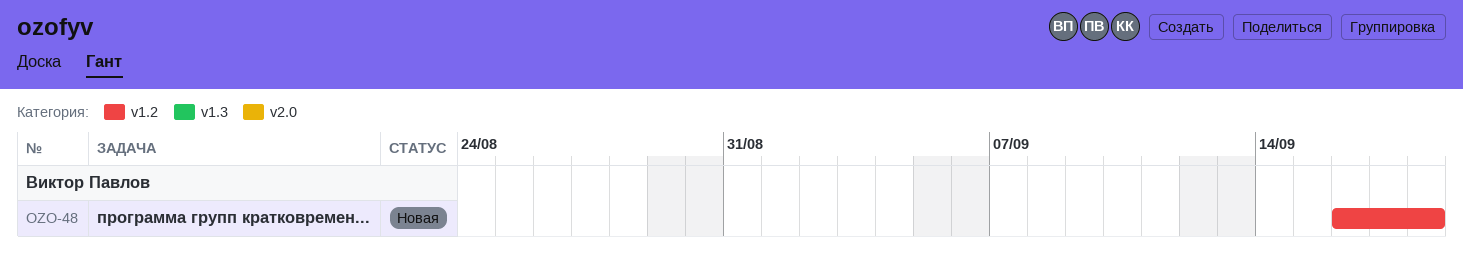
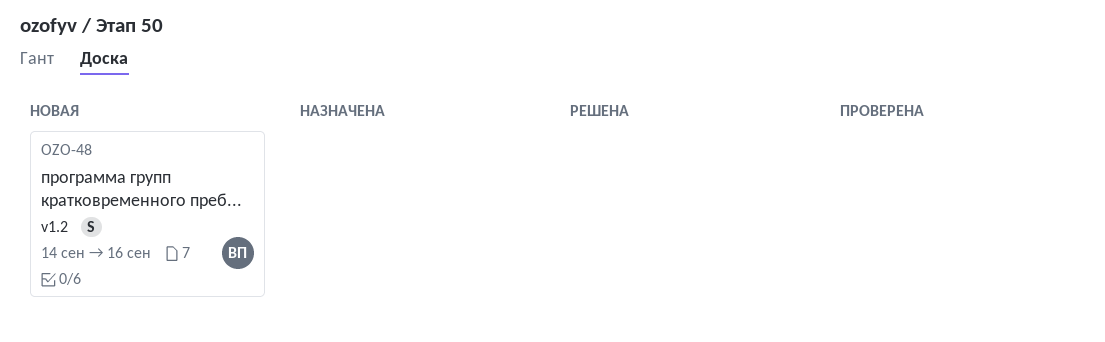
OZO-48, start: Sep 16 -> Sep 14
OZO-48, due: Sep 18 -> Sep 16

